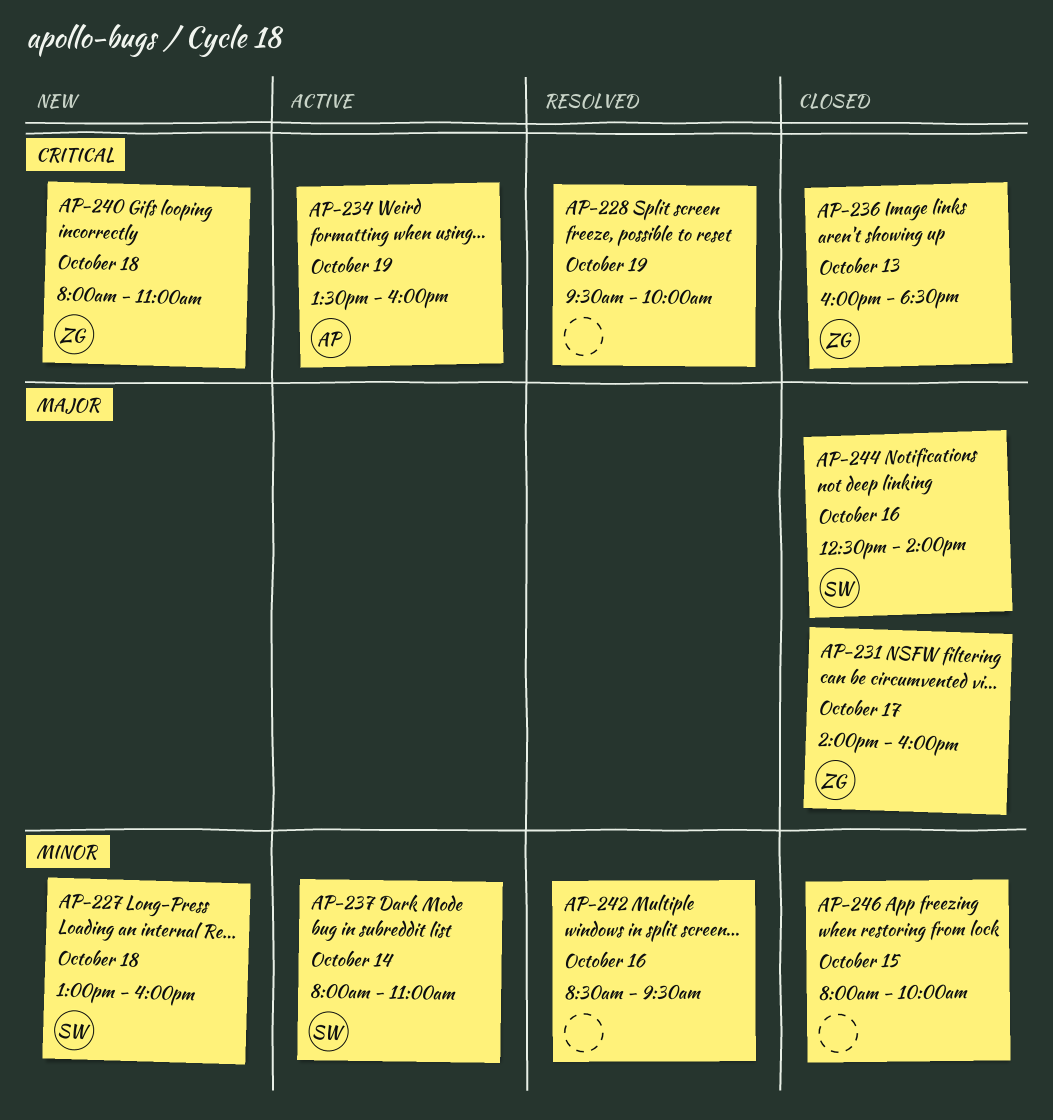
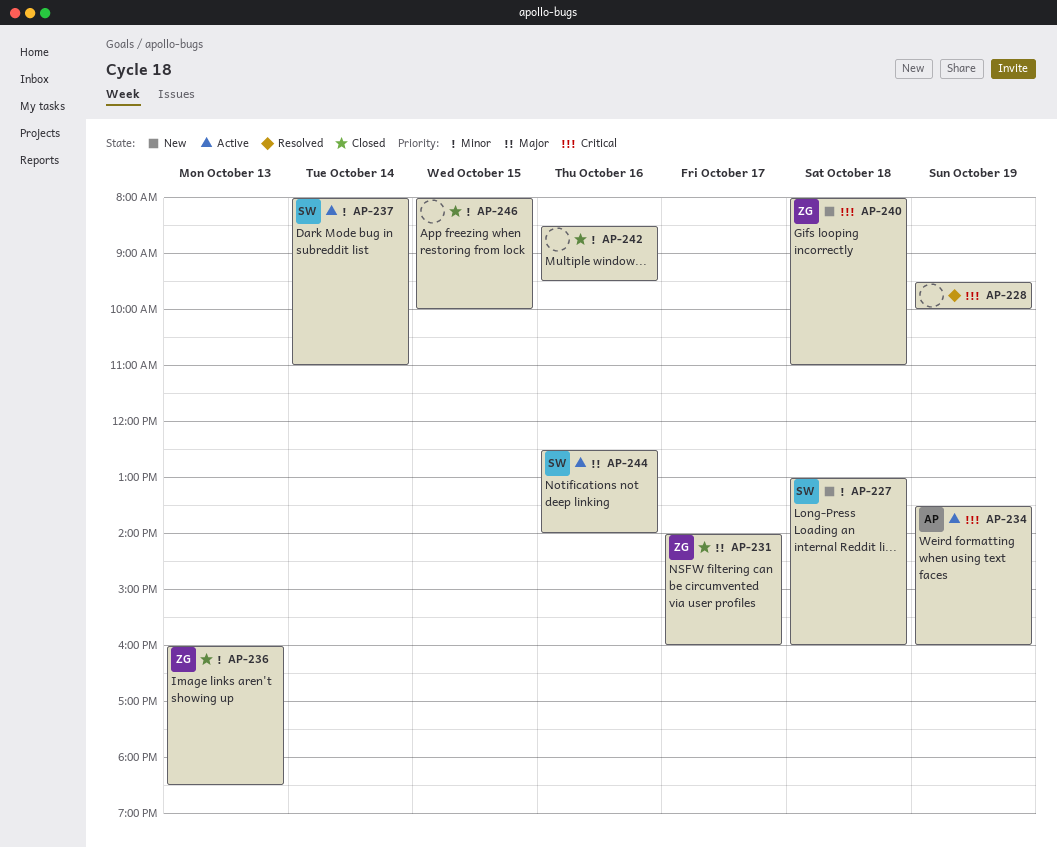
AP-236, priority: Critical -> Minor
AP-242, status: Resolved -> Closed
AP-244, status: Closed -> Active

